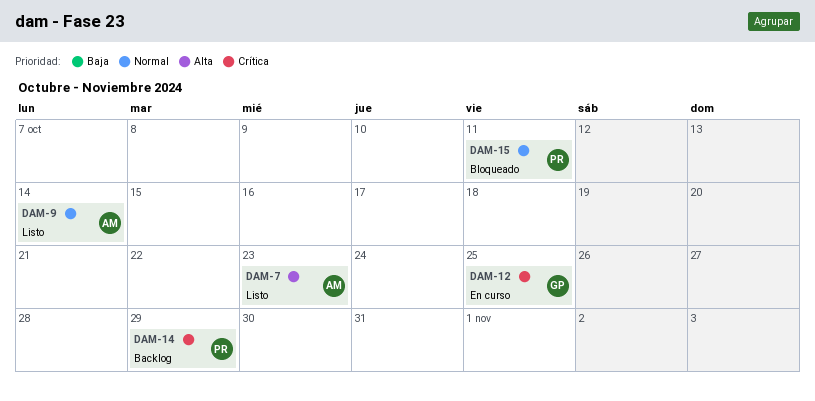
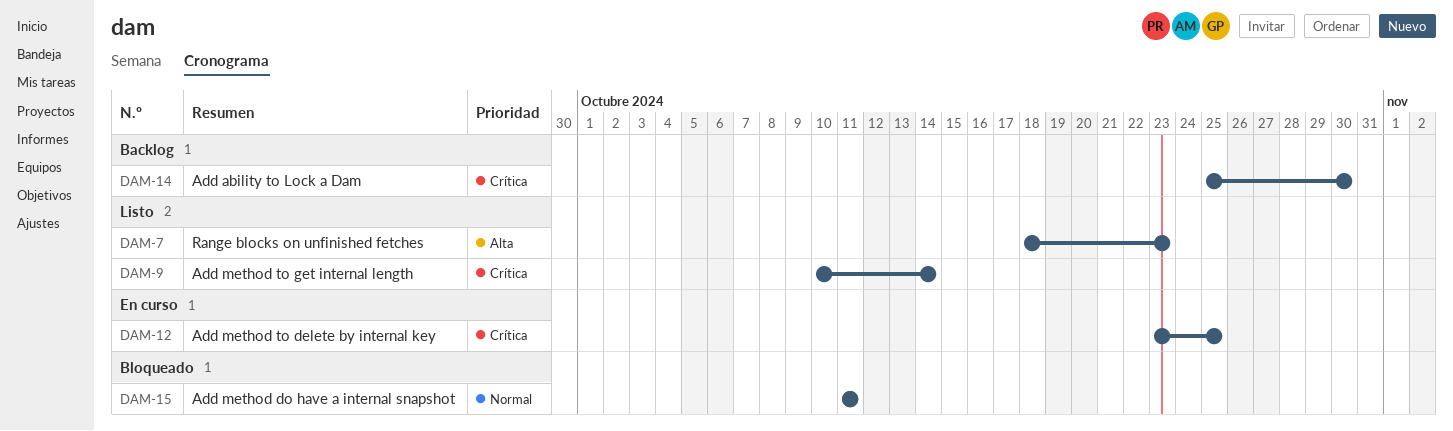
DAM-9, priority: Normal -> Crítica
DAM-14, due: Oct 29 -> Oct 30

